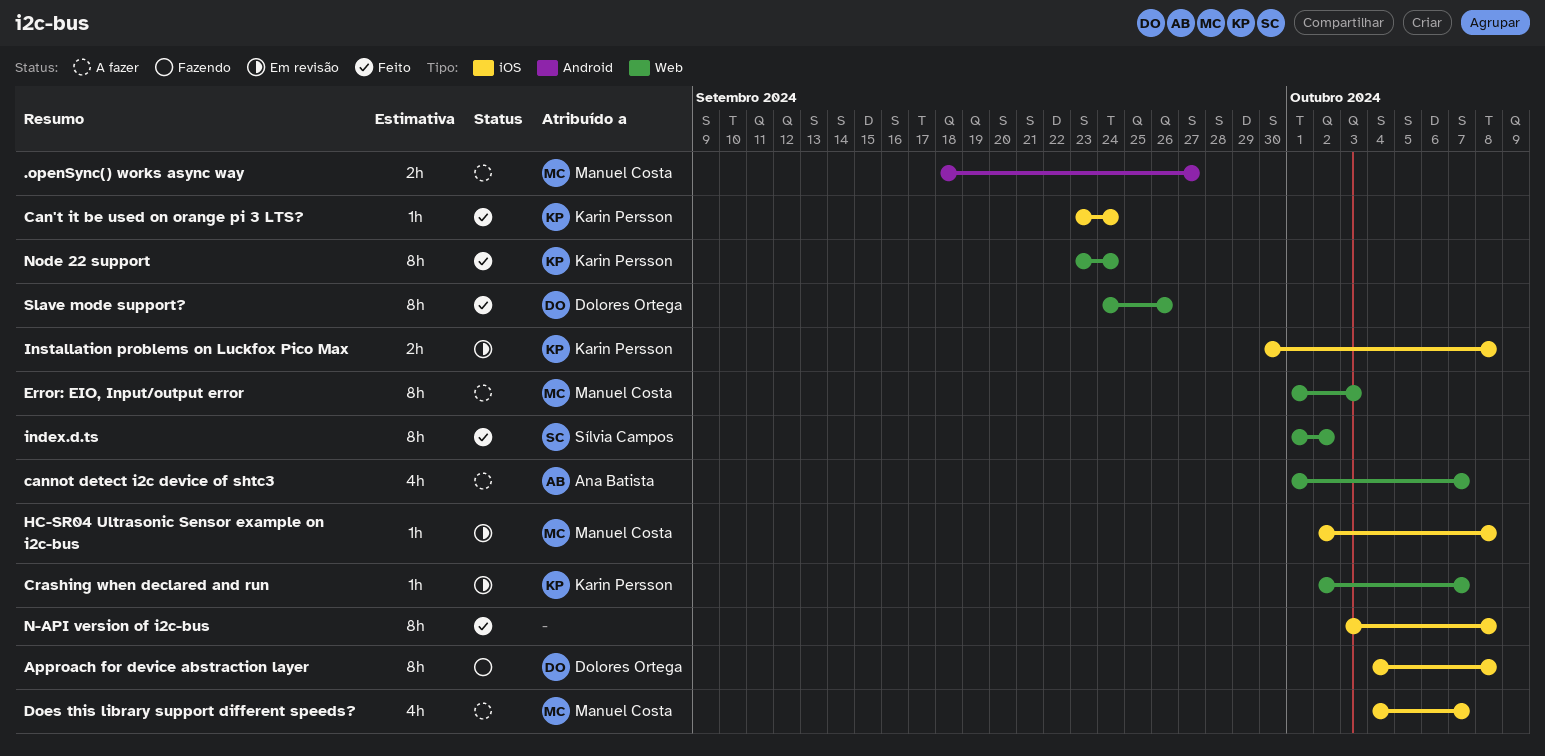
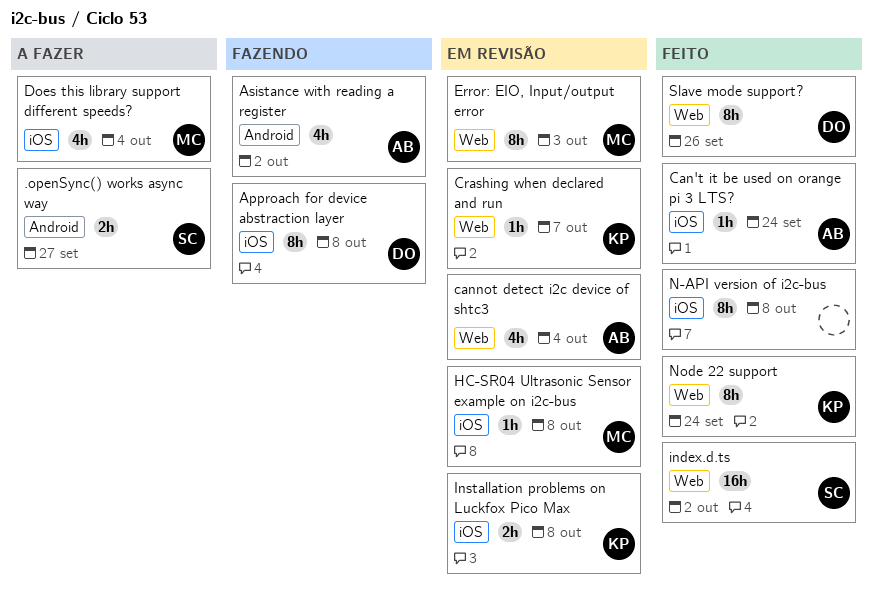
.openSync() works async way, owner: Manuel Costa -> Sílvia Campos
Asistance with reading a register: none -> present
Can't it be used on orange pi 3 LTS?, owner: Karin Persson -> Ana Batista
cannot detect i2c device of shtc3, status: A fazer -> Em revisão
cannot detect i2c device of shtc3, due: Oct 7 -> Oct 4
Does this library support different speeds?, due: Oct 7 -> Oct 4
Error: EIO, Input/output error, status: A fazer -> Em revisão
index.d.ts, estimate: 8h -> 16h

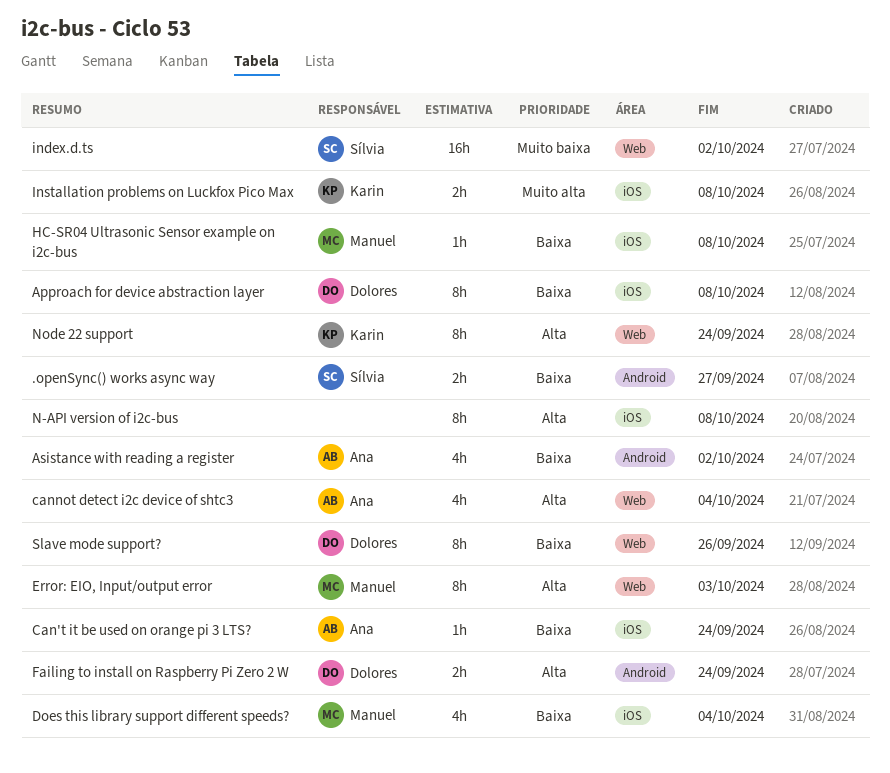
Crashing when declared and run: present -> none
Failing to install on Raspberry Pi Zero 2 W: none -> present

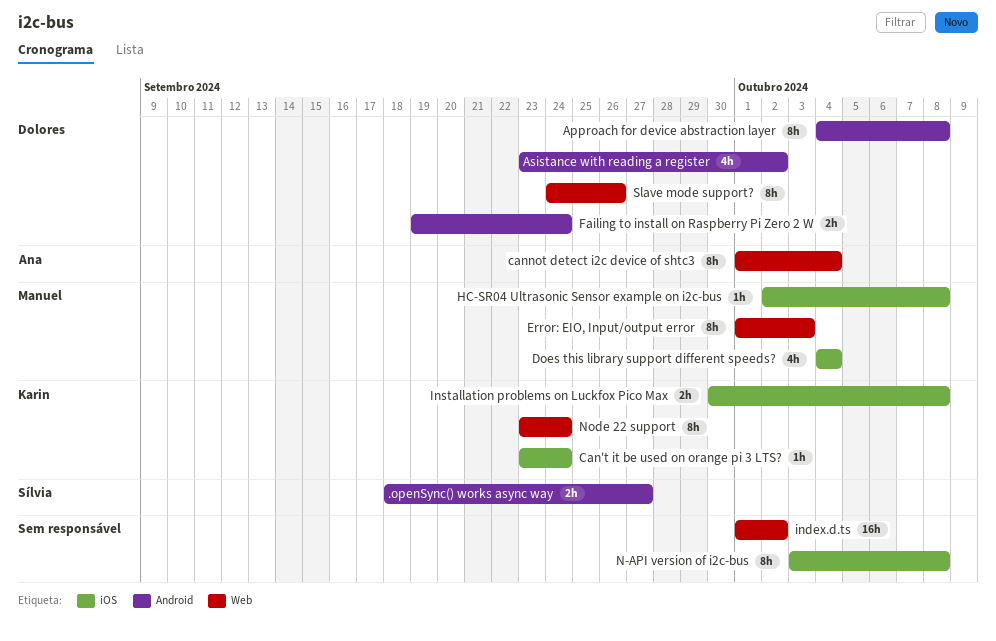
Approach for device abstraction layer, label: iOS -> Android
Asistance with reading a register, owner: Ana -> Dolores
Can't it be used on orange pi 3 LTS?, owner: Ana -> Karin
cannot detect i2c device of shtc3, estimate: 4h -> 8h
index.d.ts, owner: Sílvia -> none

